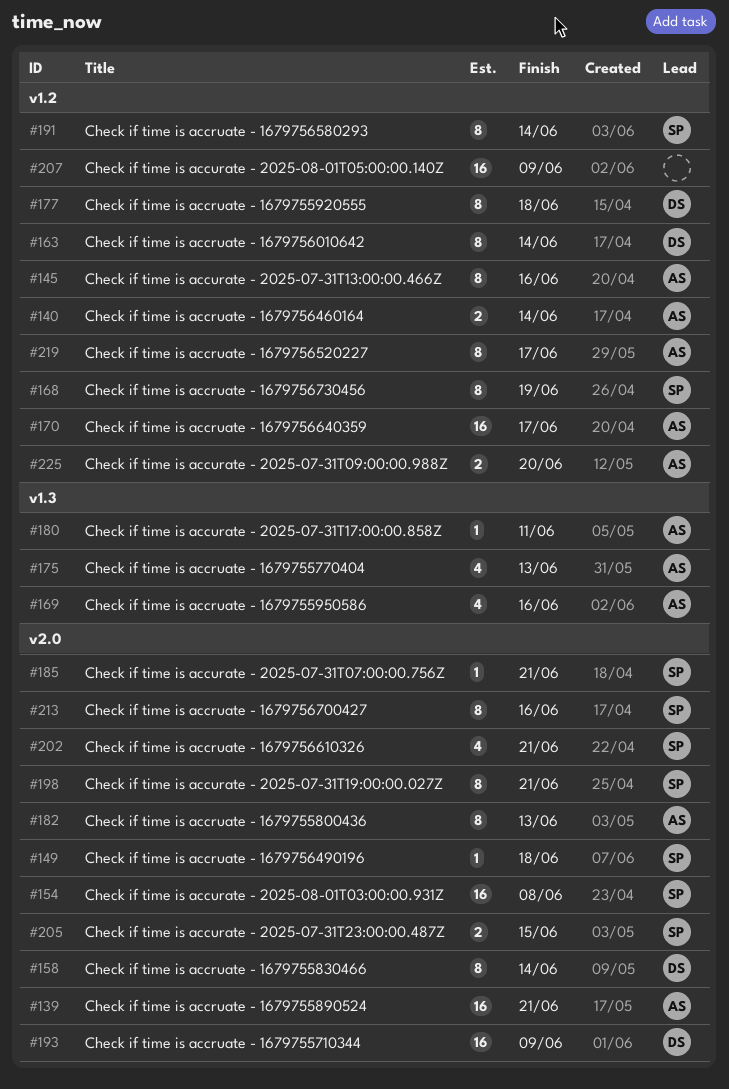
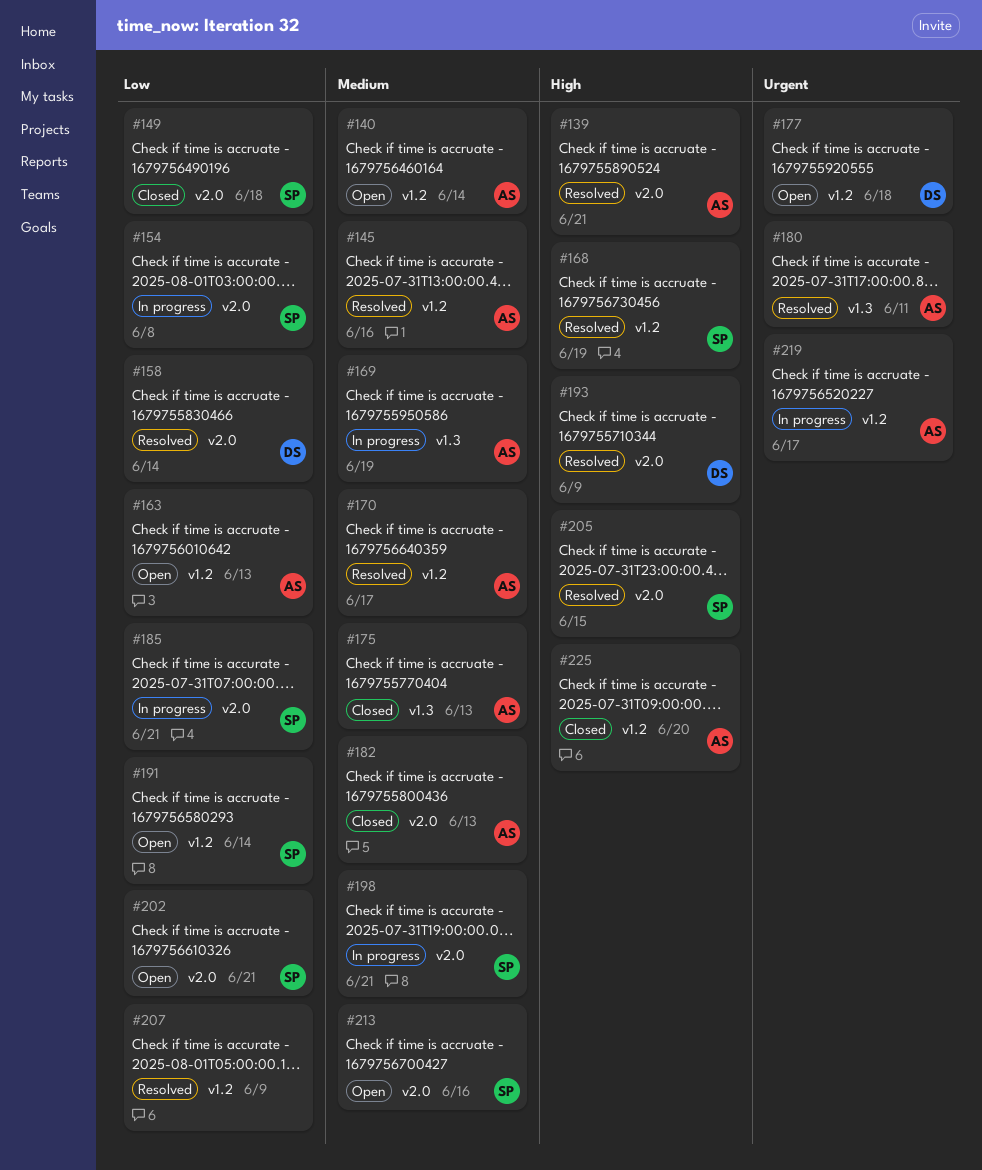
#163, owner: DS -> AS
#163, due: Jun 14 -> Jun 13
#169, due: Jun 16 -> Jun 19

